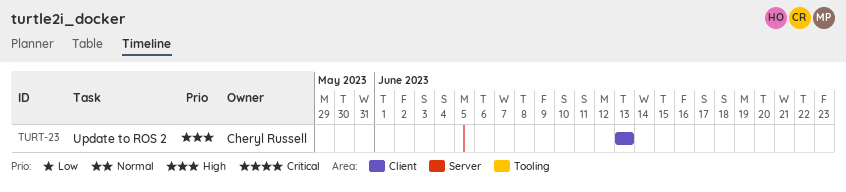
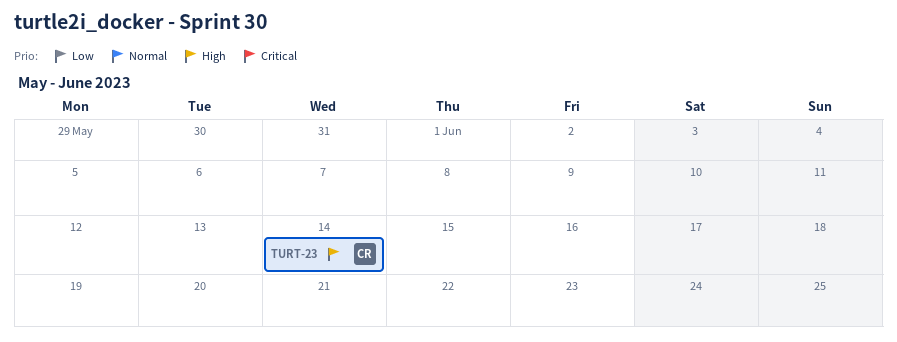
TURT-23, due: Jun 13 -> Jun 14

